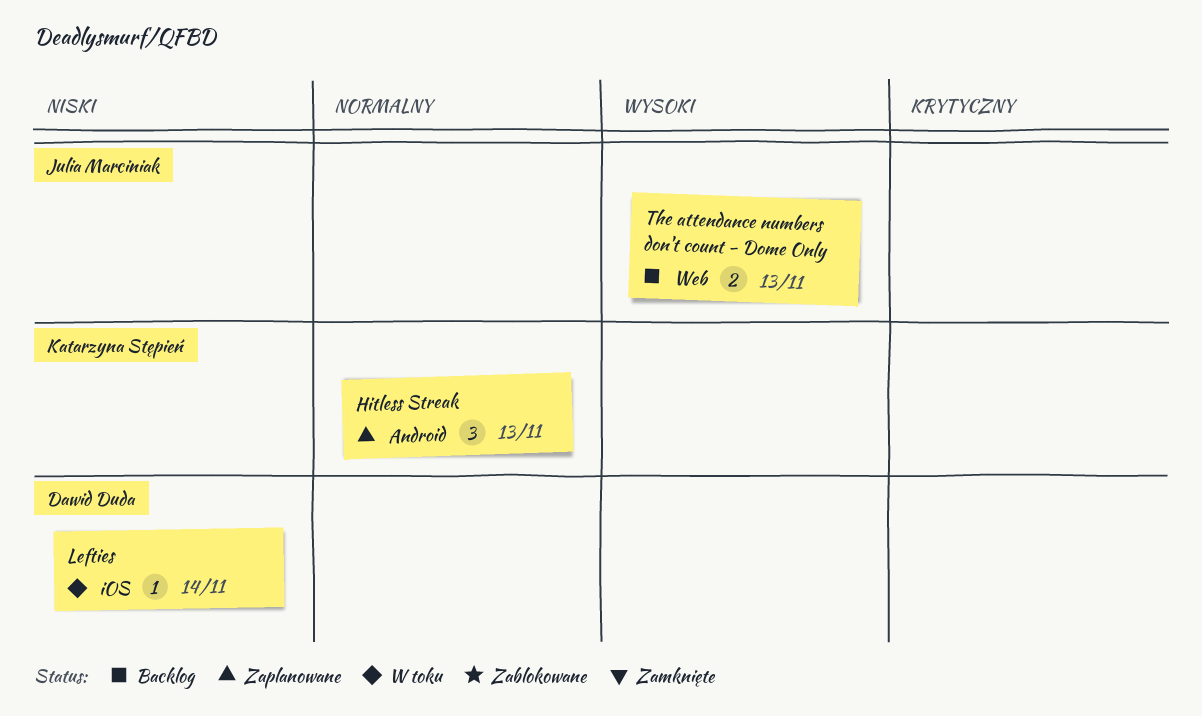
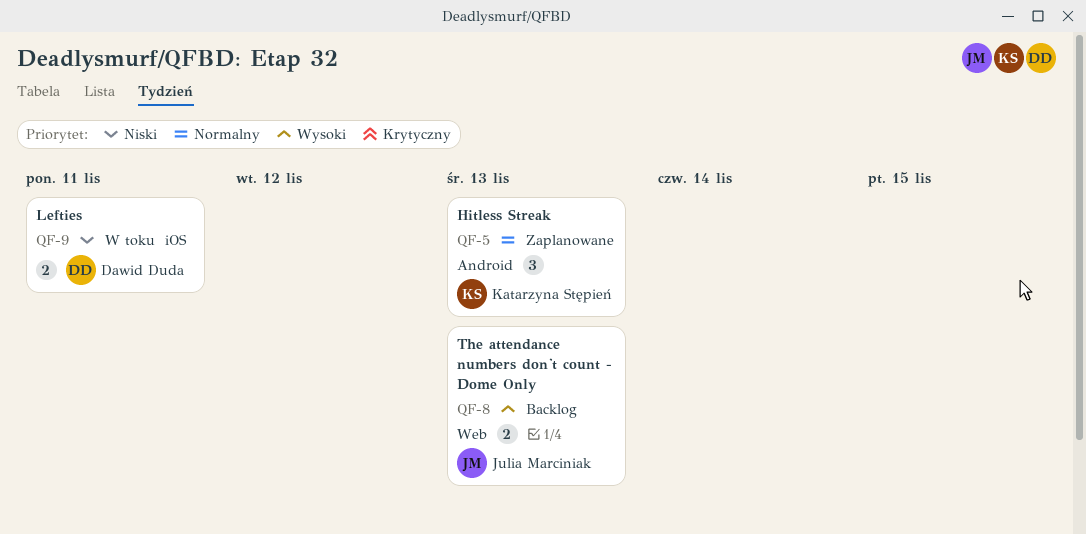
Lefties, estimate: 1 -> 2
Lefties, due: Nov 14 -> Nov 11

